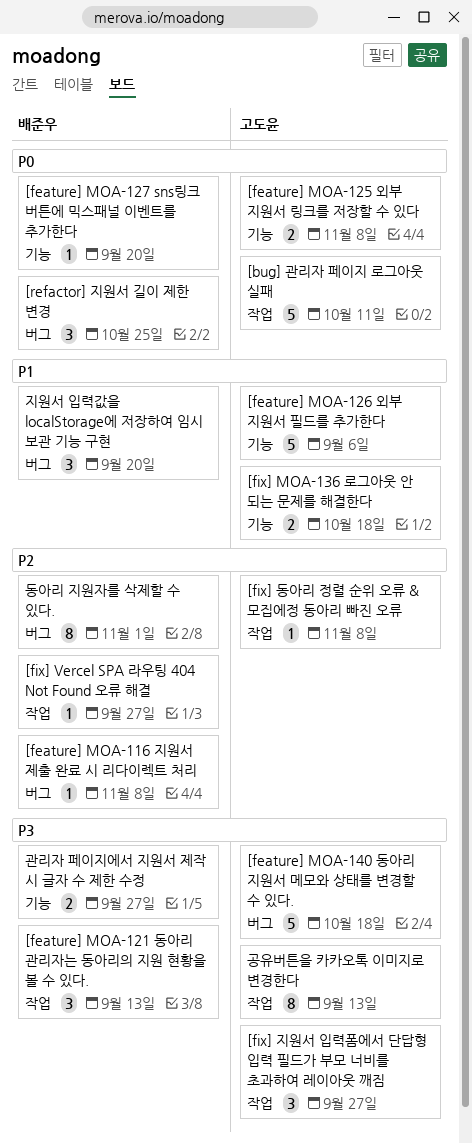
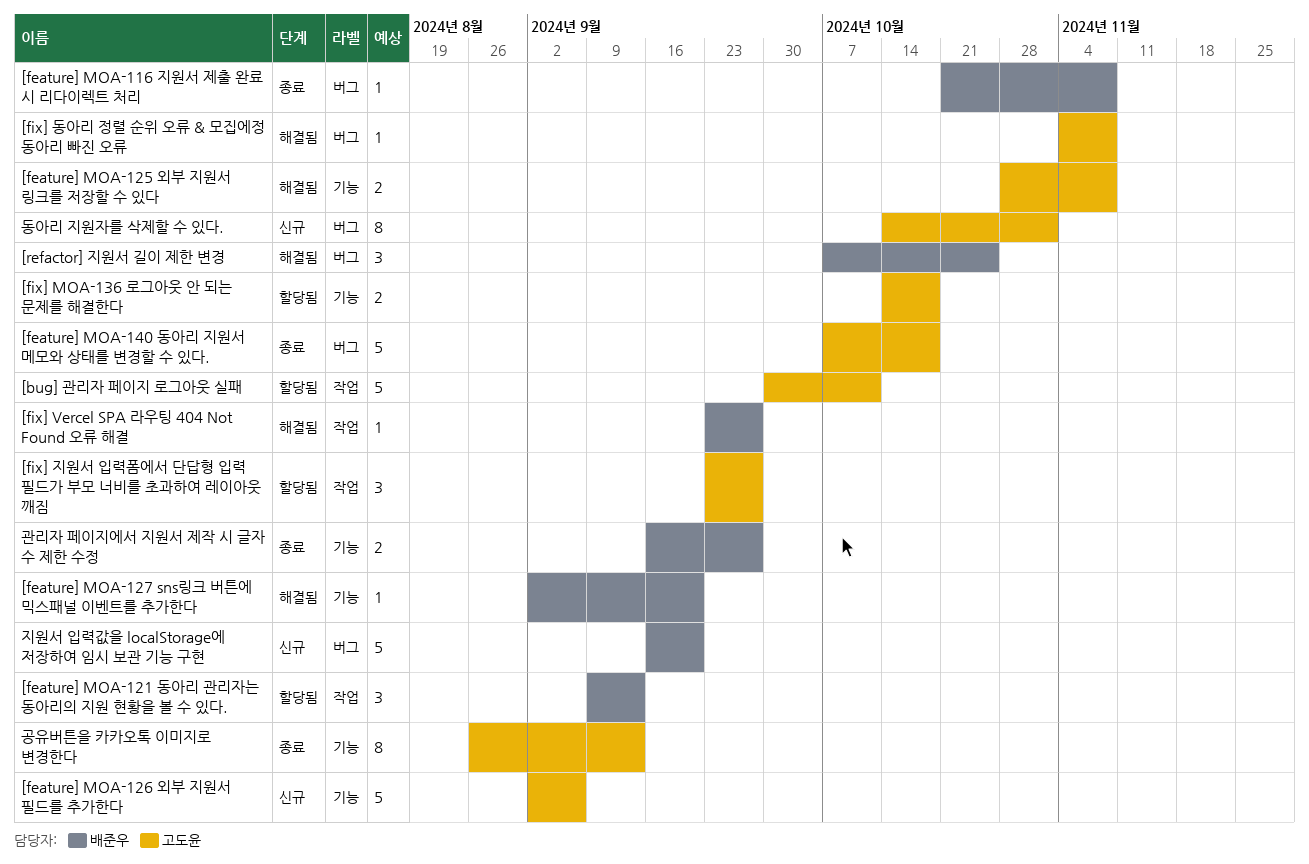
[fix] 동아리 정렬 순위 오류 & 모집에정 동아리 빠진 오류, label: 작업 -> 버그
공유버튼을 카카오톡 이미지로 변경한다, label: 작업 -> 기능
동아리 지원자를 삭제할 수 있다., owner: 배준우 -> 고도윤
지원서 입력값을 localStorage에 저장하여 임시 보관 기능 구현, estimate: 3 -> 5

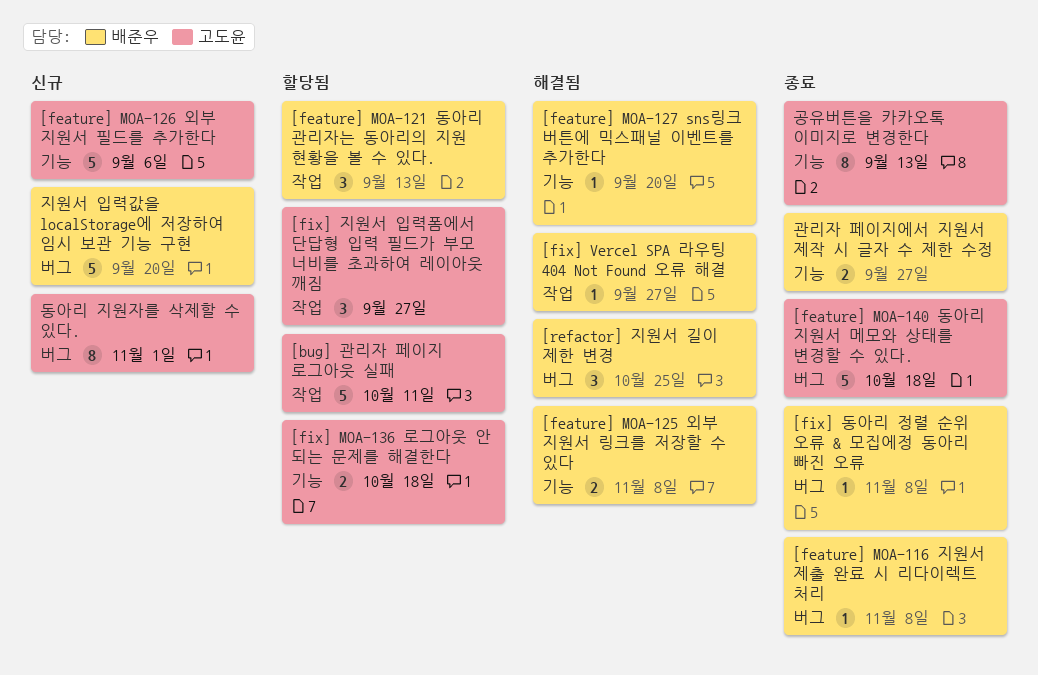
[feature] MOA-125 외부 지원서 링크를 저장할 수 있다, owner: 고도윤 -> 배준우
[fix] 동아리 정렬 순위 오류 & 모집에정 동아리 빠진 오류, status: 해결됨 -> 종료
[fix] 동아리 정렬 순위 오류 & 모집에정 동아리 빠진 오류, owner: 고도윤 -> 배준우

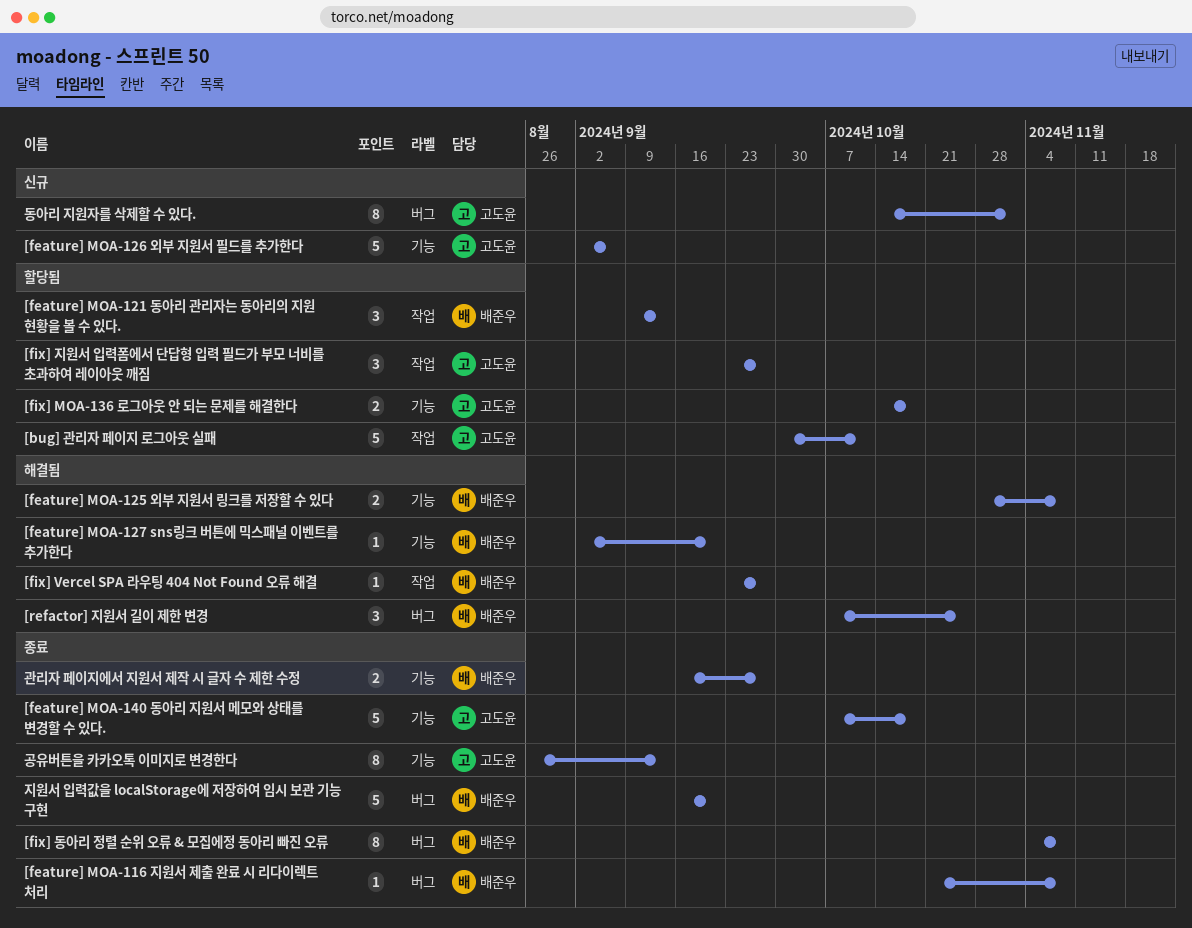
[feature] MOA-140 동아리 지원서 메모와 상태를 변경할 수 있다., label: 버그 -> 기능
[fix] 동아리 정렬 순위 오류 & 모집에정 동아리 빠진 오류, estimate: 1 -> 8
지원서 입력값을 localStorage에 저장하여 임시 보관 기능 구현, status: 신규 -> 종료

